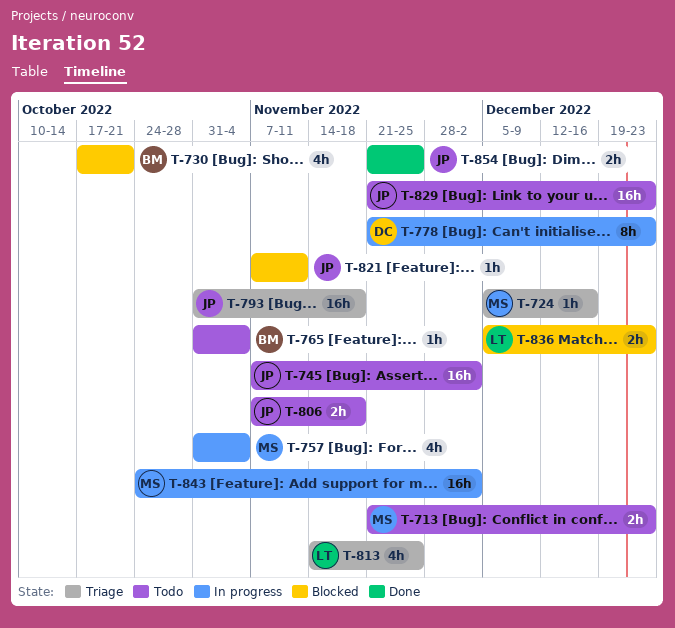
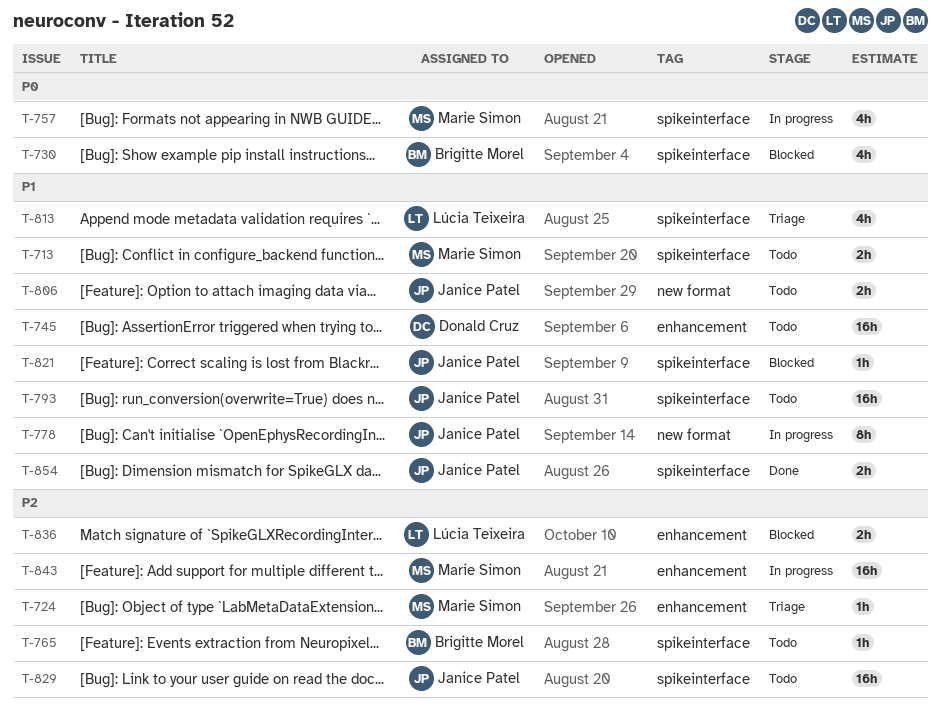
T-745, owner: Janice Patel -> Donald Cruz
T-778, owner: Donald Cruz -> Janice Patel
T-793, status: Triage -> Todo

